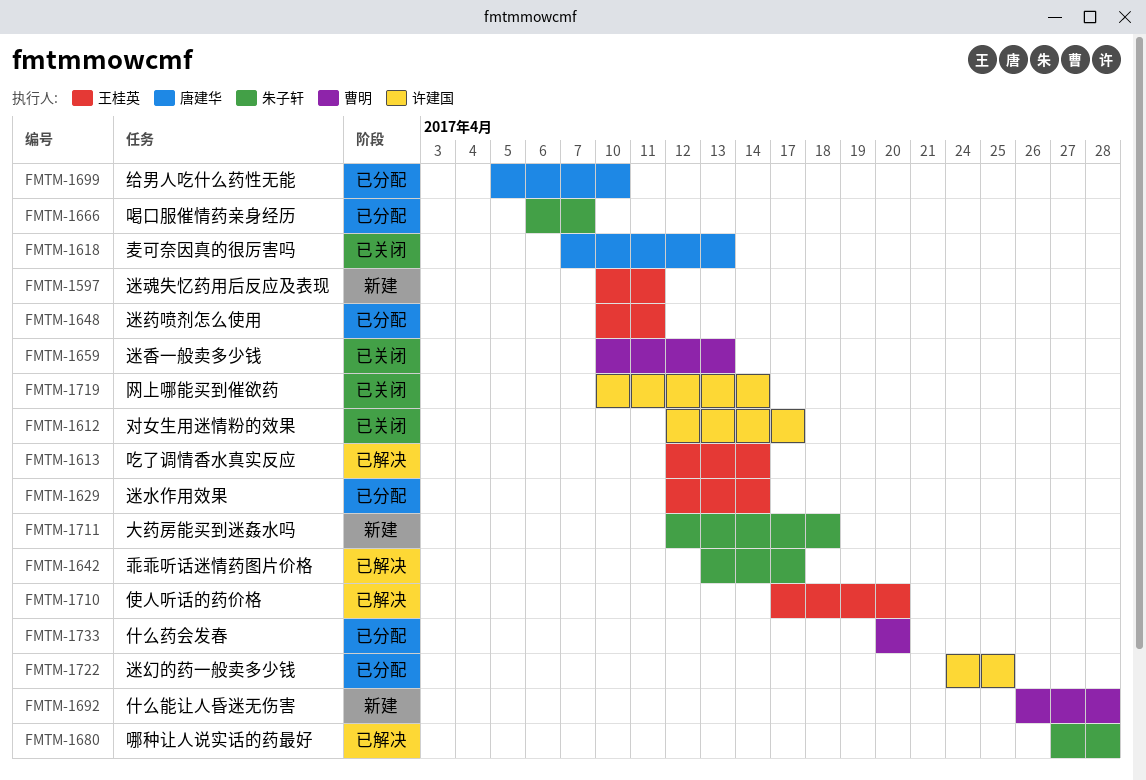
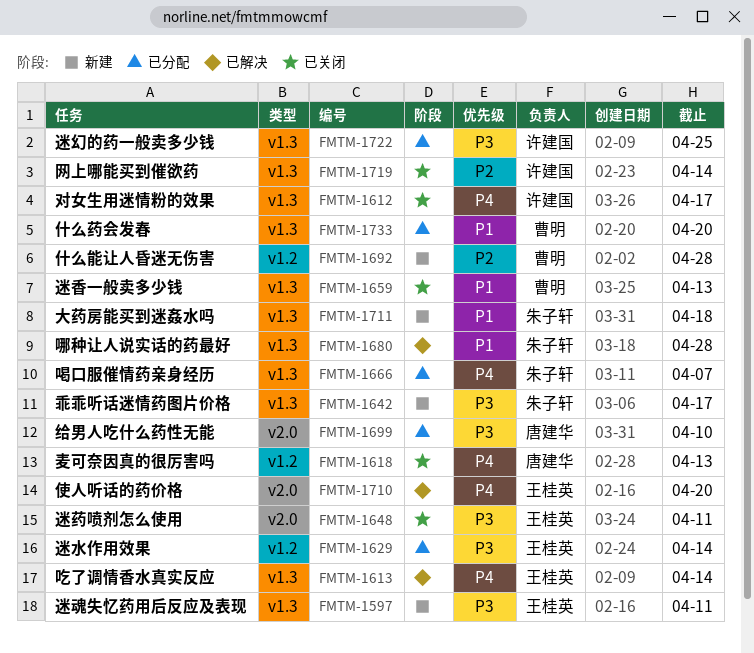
FMTM-1642, status: 已解决 -> 新建
FMTM-1648, status: 已分配 -> 已关闭

